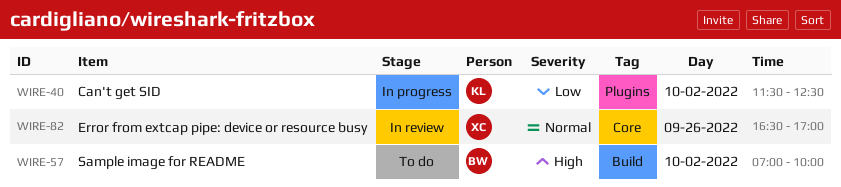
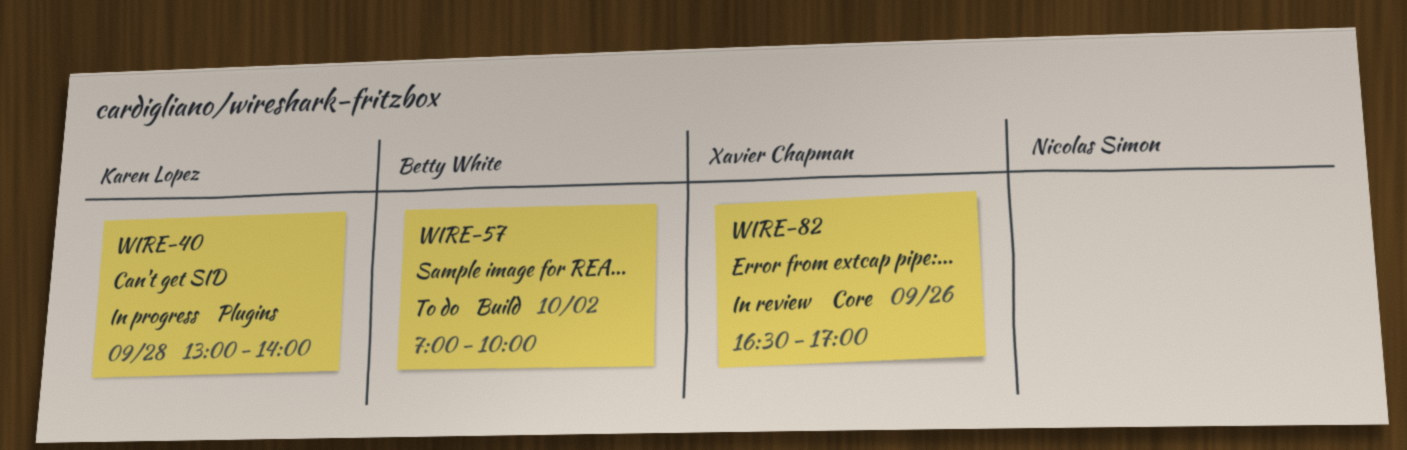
WIRE-40, day: Oct 2 -> Sep 28
WIRE-40, begins: 11:30 -> 13:00
WIRE-40, ends: 12:30 -> 14:00

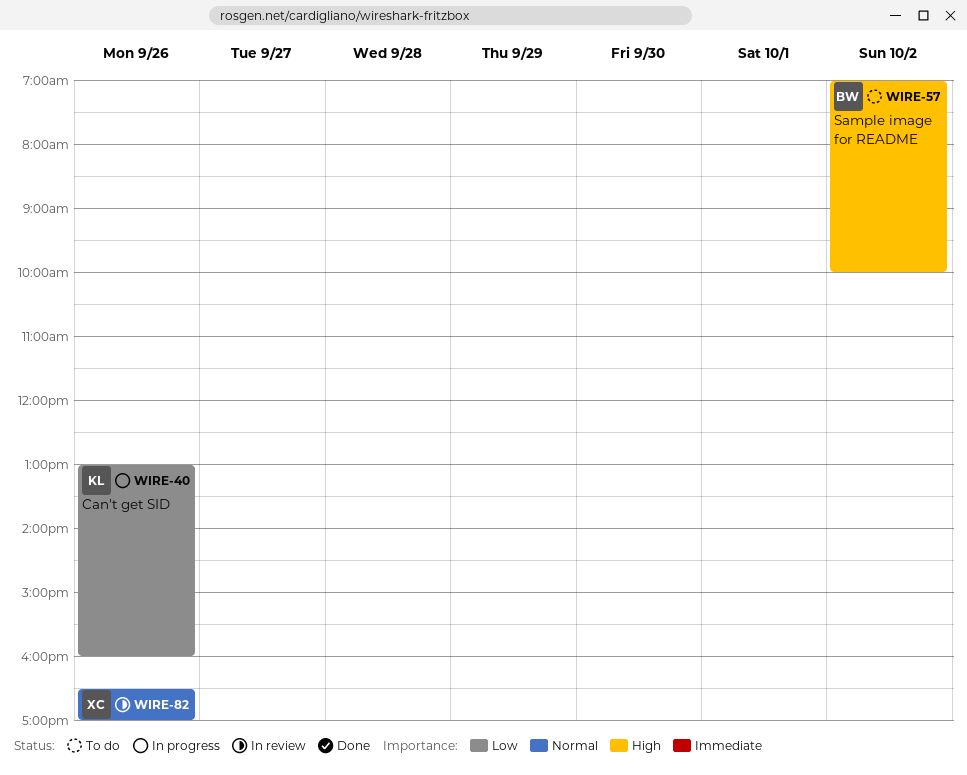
WIRE-40, day: Sep 28 -> Sep 26
WIRE-40, ends: 14:00 -> 16:00

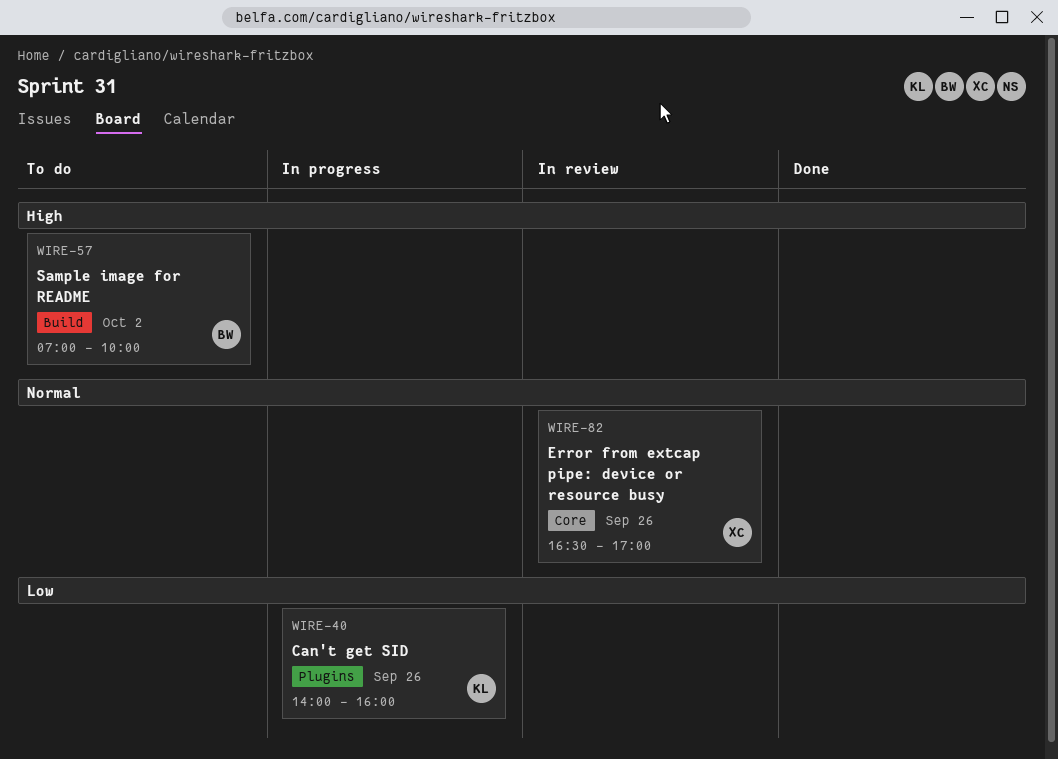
WIRE-40, begins: 13:00 -> 14:00

